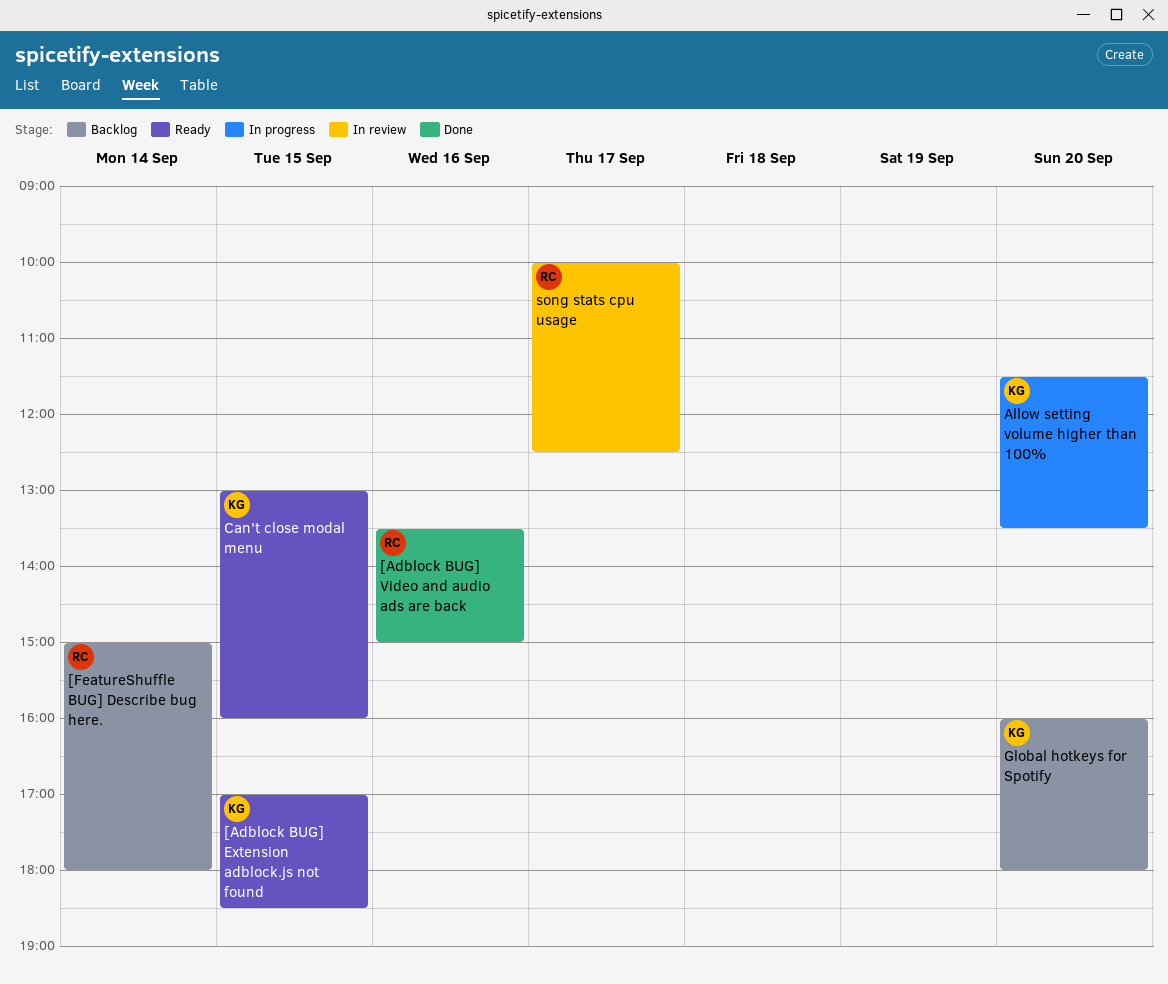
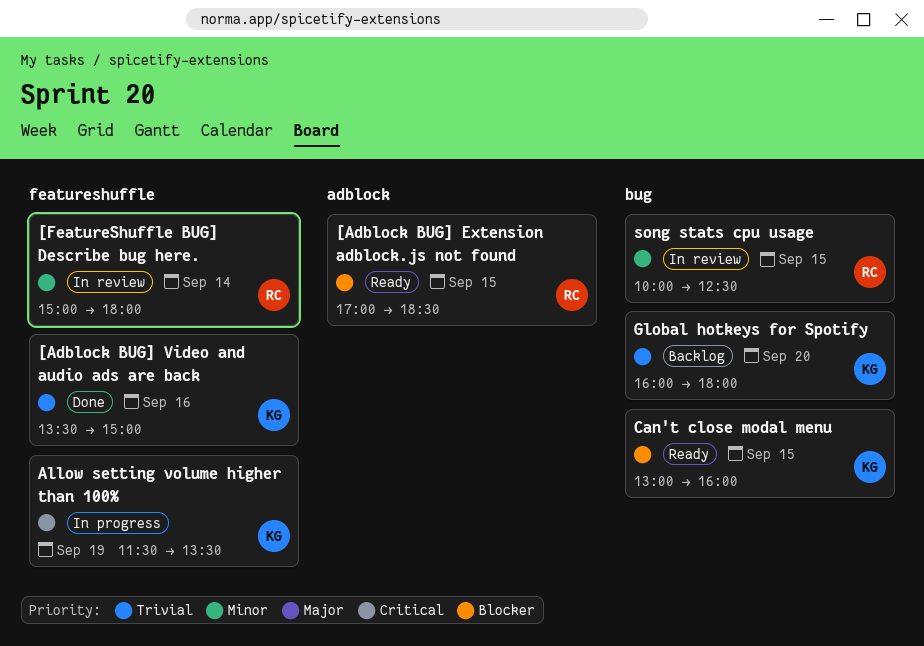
[Adblock BUG] Extension adblock.js not found, owner: KG -> RC
[Adblock BUG] Video and audio ads are back, owner: RC -> KG
[FeatureShuffle BUG] Describe bug here., status: Backlog -> In review
Allow setting volume higher than 100%, day: Sep 20 -> Sep 19
song stats cpu usage, day: Sep 17 -> Sep 15

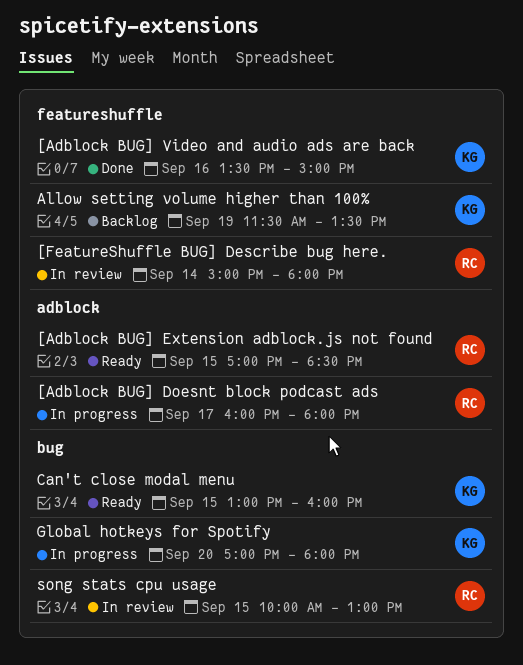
[Adblock BUG] Doesnt block podcast ads: none -> present
Allow setting volume higher than 100%, status: In progress -> Backlog
Global hotkeys for Spotify, status: Backlog -> In progress
Global hotkeys for Spotify, begins: 16:00 -> 17:00
song stats cpu usage, ends: 12:30 -> 13:00

